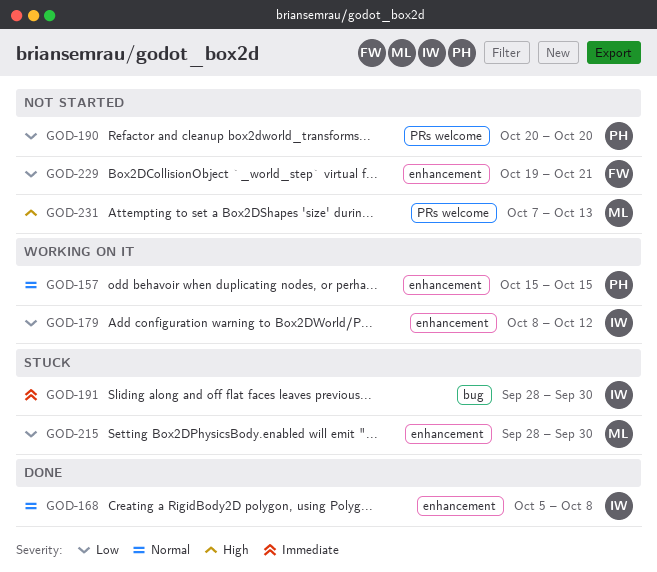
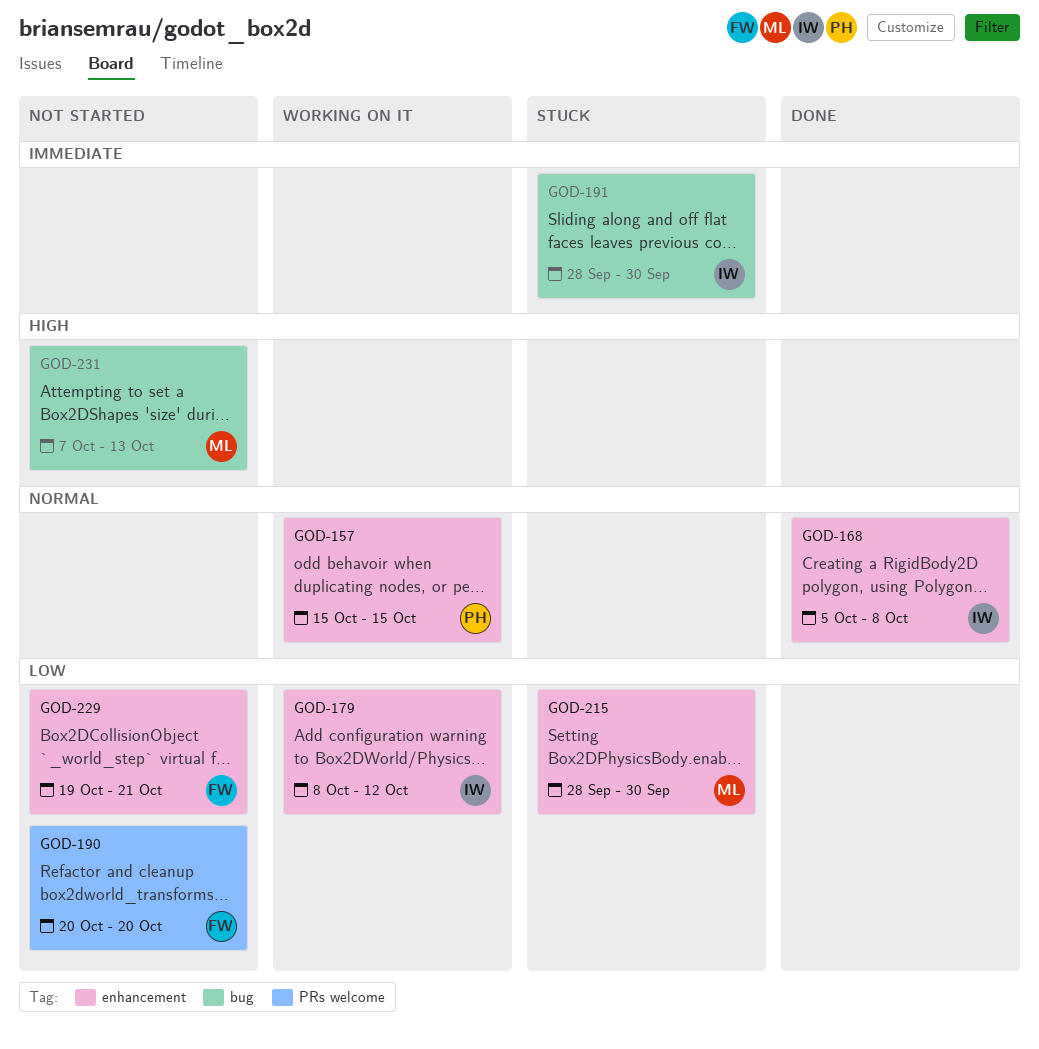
GOD-190, owner: PH -> FW
GOD-231, label: PRs welcome -> bug

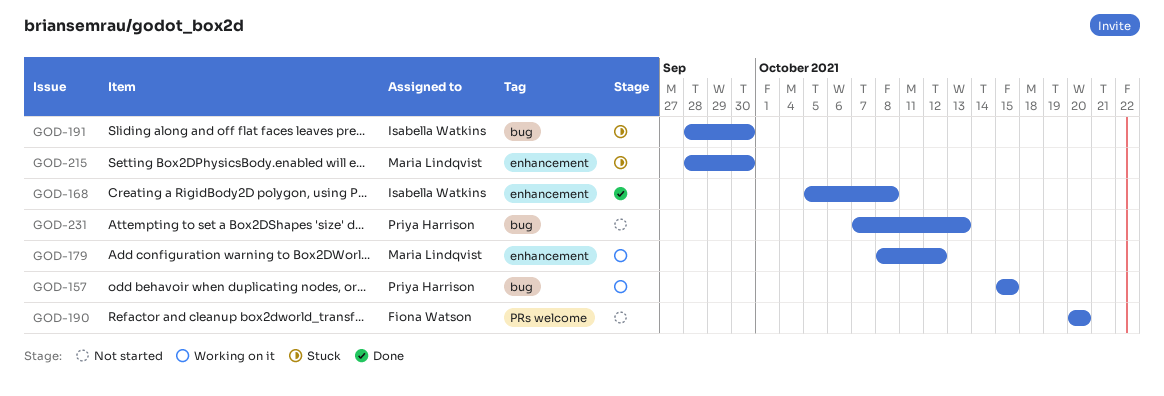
GOD-157, label: enhancement -> bug
GOD-179, owner: Isabella Watkins -> Maria Lindqvist
GOD-229: present -> none
GOD-231, owner: Maria Lindqvist -> Priya Harrison

